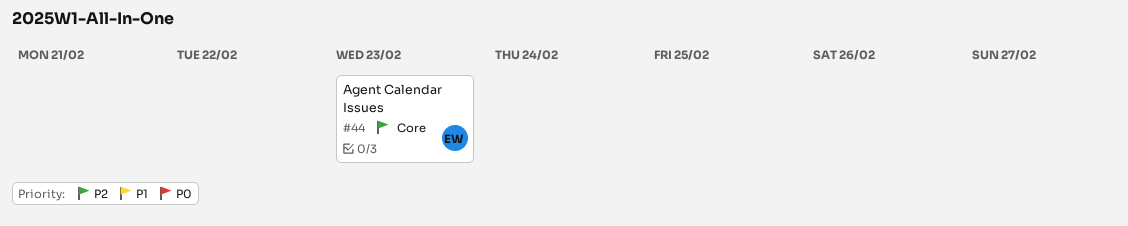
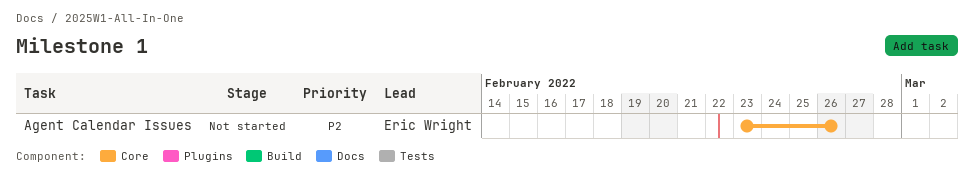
Agent Calendar Issues, due: Feb 23 -> Feb 26

